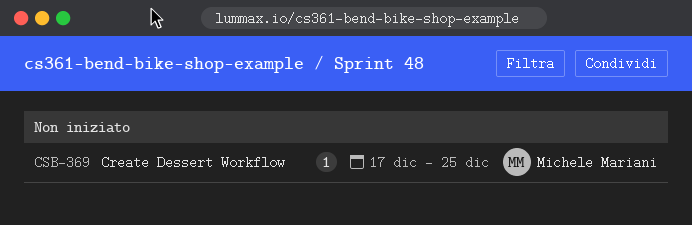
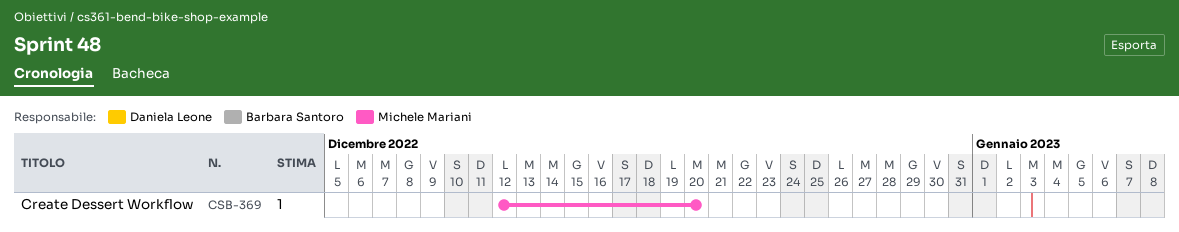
CSB-369, start: Dec 17 -> Dec 12
CSB-369, due: Dec 25 -> Dec 20

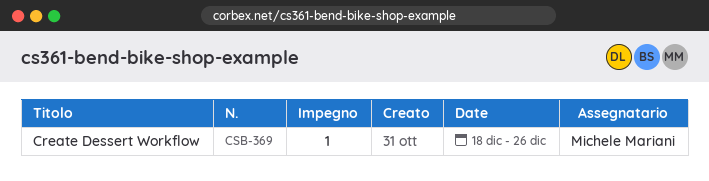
CSB-369, start: Dec 12 -> Dec 18
CSB-369, due: Dec 20 -> Dec 26

